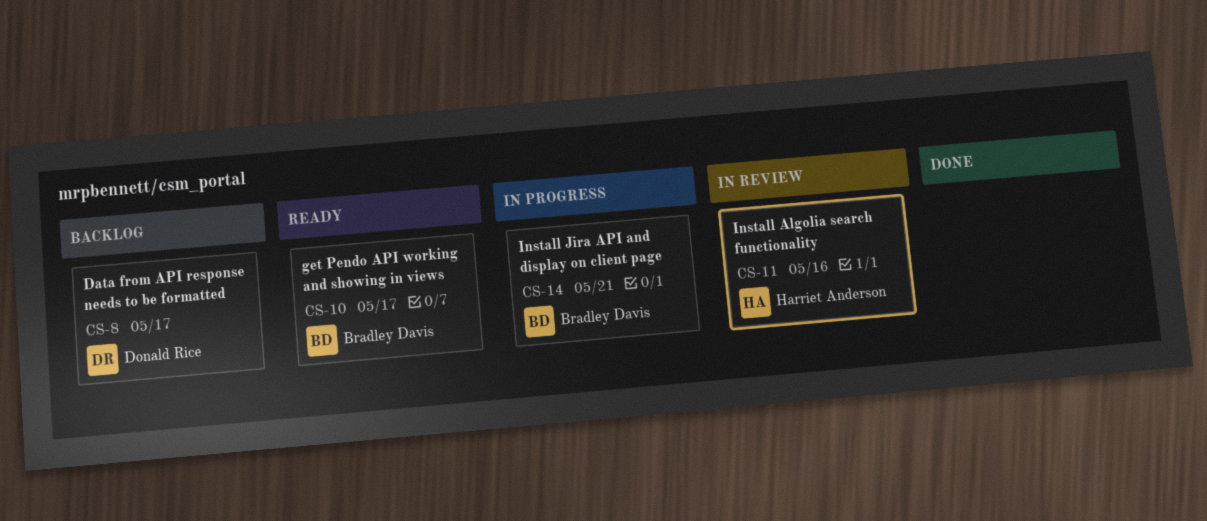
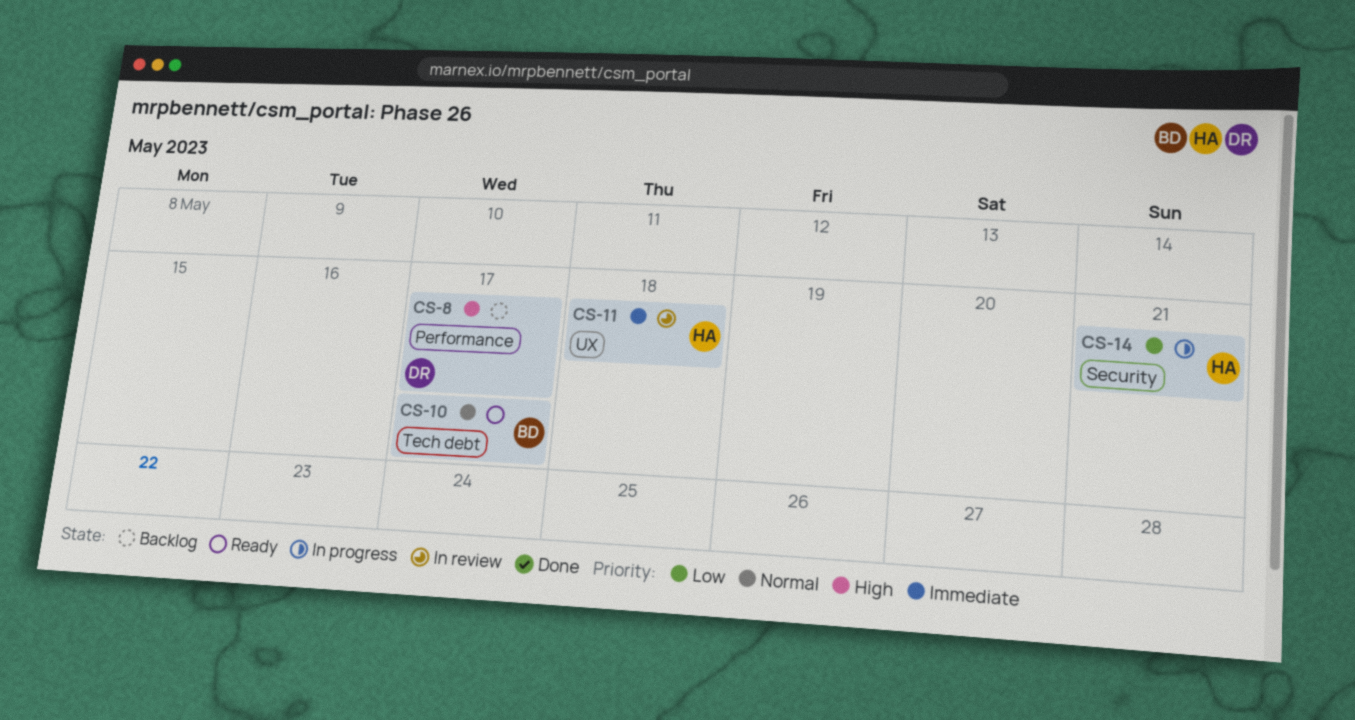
CS-11, due: May 16 -> May 18
CS-14, owner: Bradley Davis -> Harriet Anderson

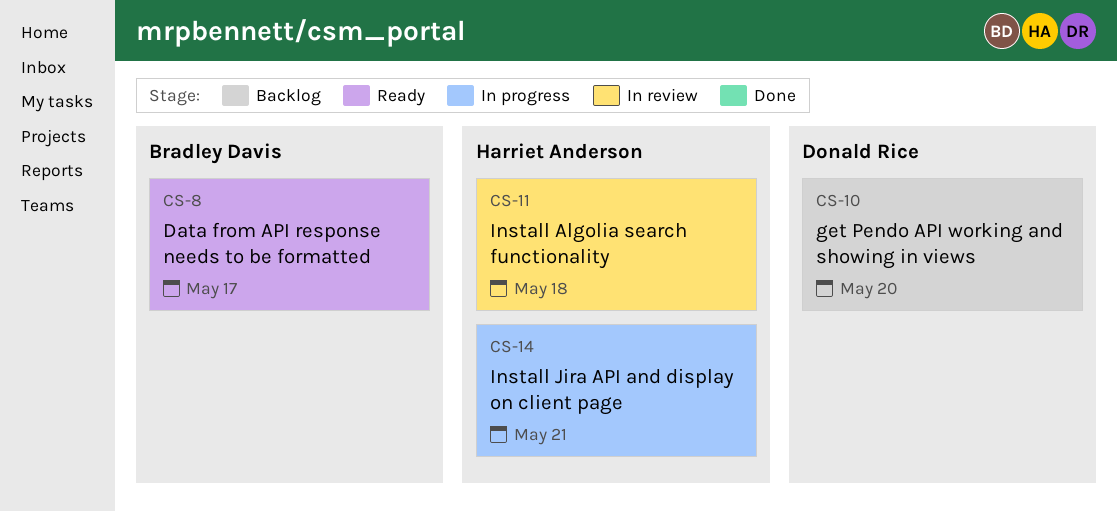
CS-8, status: Backlog -> Ready
CS-8, owner: Donald Rice -> Bradley Davis
CS-10, status: Ready -> Backlog
CS-10, owner: Bradley Davis -> Donald Rice
CS-10, due: May 17 -> May 20

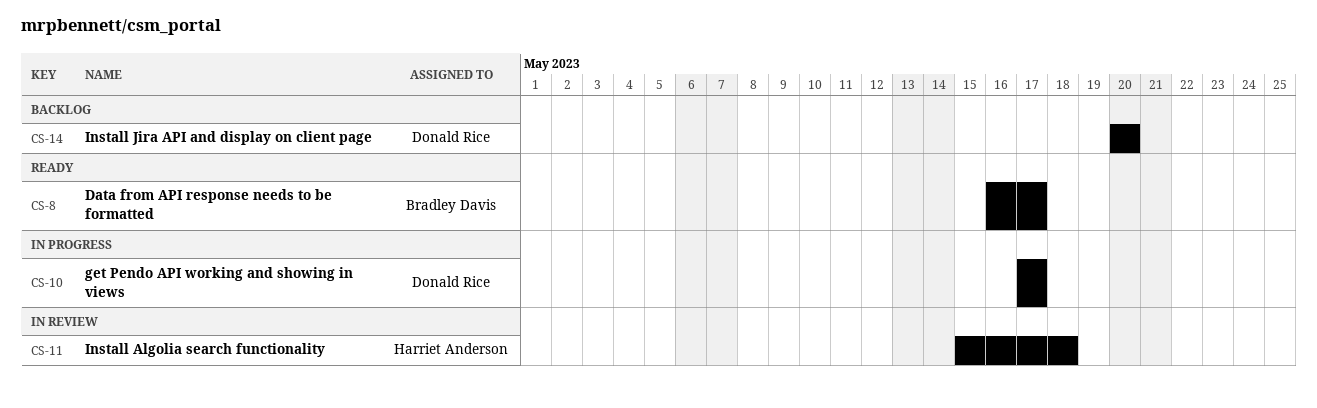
CS-10, status: Backlog -> In progress
CS-10, due: May 20 -> May 17
CS-14, status: In progress -> Backlog
CS-14, owner: Harriet Anderson -> Donald Rice
CS-14, due: May 21 -> May 20

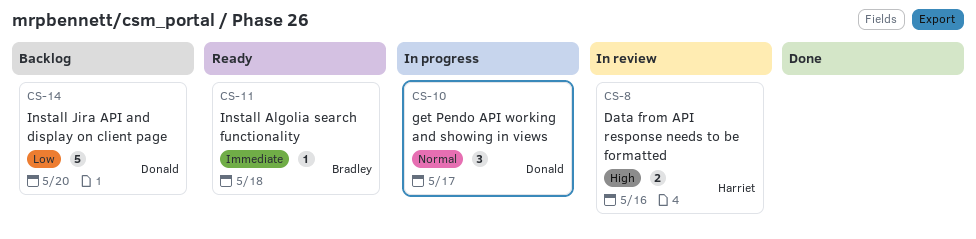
CS-8, status: Ready -> In review
CS-8, owner: Bradley Davis -> Harriet Anderson
CS-8, due: May 17 -> May 16
CS-11, status: In review -> Ready
CS-11, owner: Harriet Anderson -> Bradley Davis

